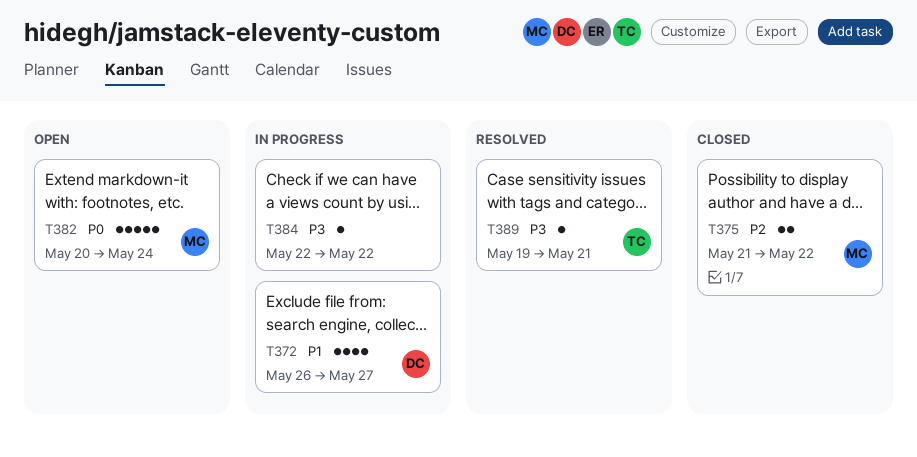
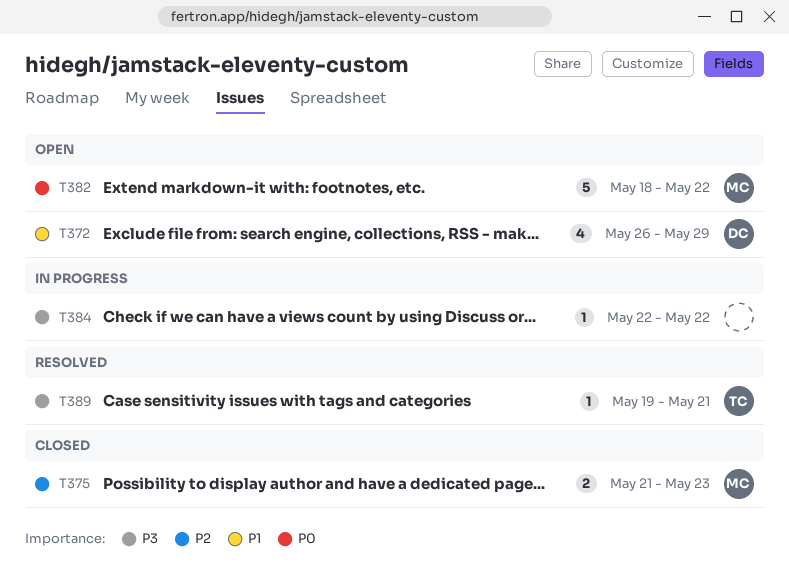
T372, status: In progress -> Open
T372, due: May 27 -> May 29
T375, due: May 22 -> May 23
T382, start: May 20 -> May 18
T382, due: May 24 -> May 22

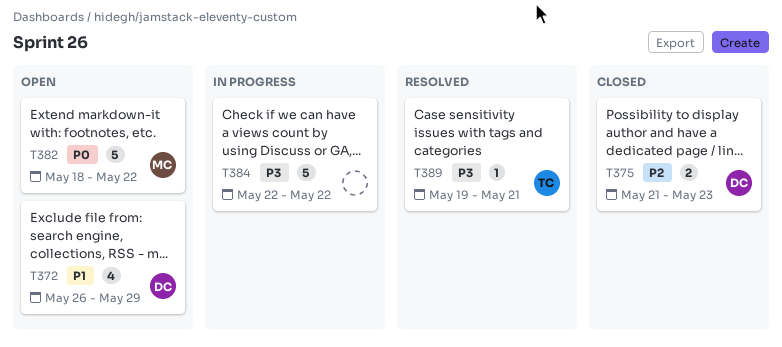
T375, owner: MC -> DC
T384, estimate: 1 -> 5

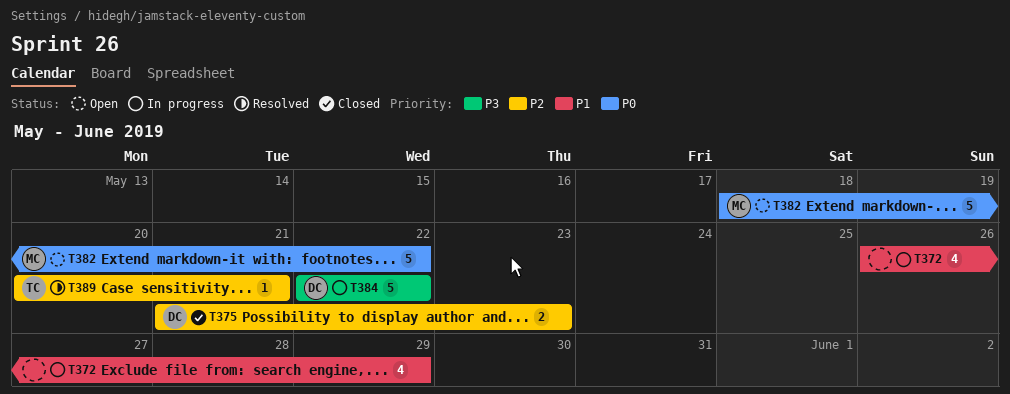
T372, status: Open -> In progress
T372, owner: DC -> none
T384, owner: none -> DC
T389, priority: P3 -> P2
T389, start: May 19 -> May 20

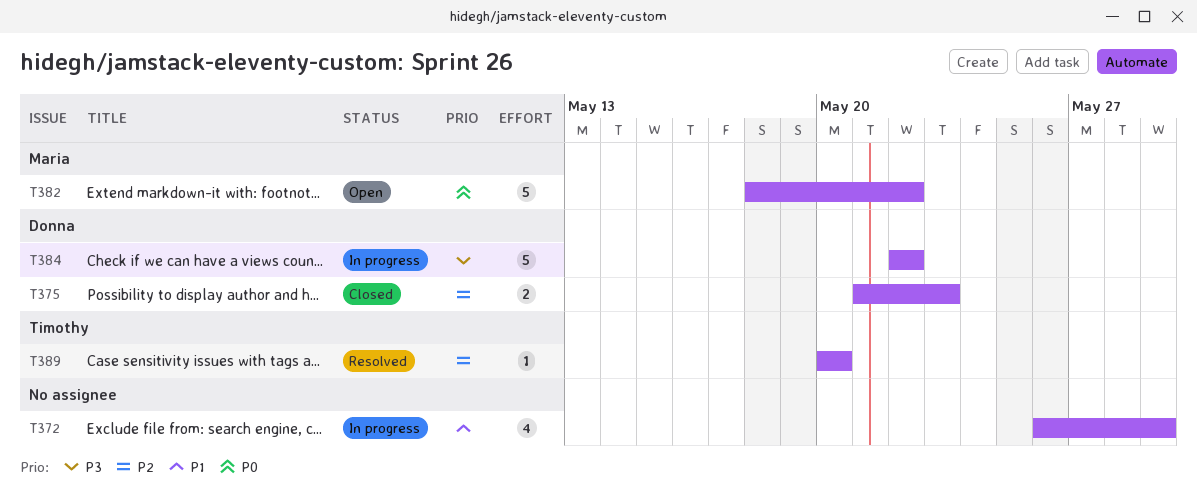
T389, due: May 21 -> May 20

